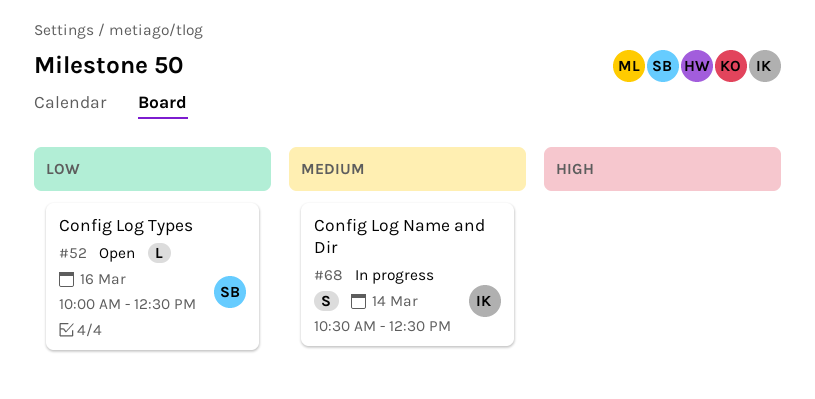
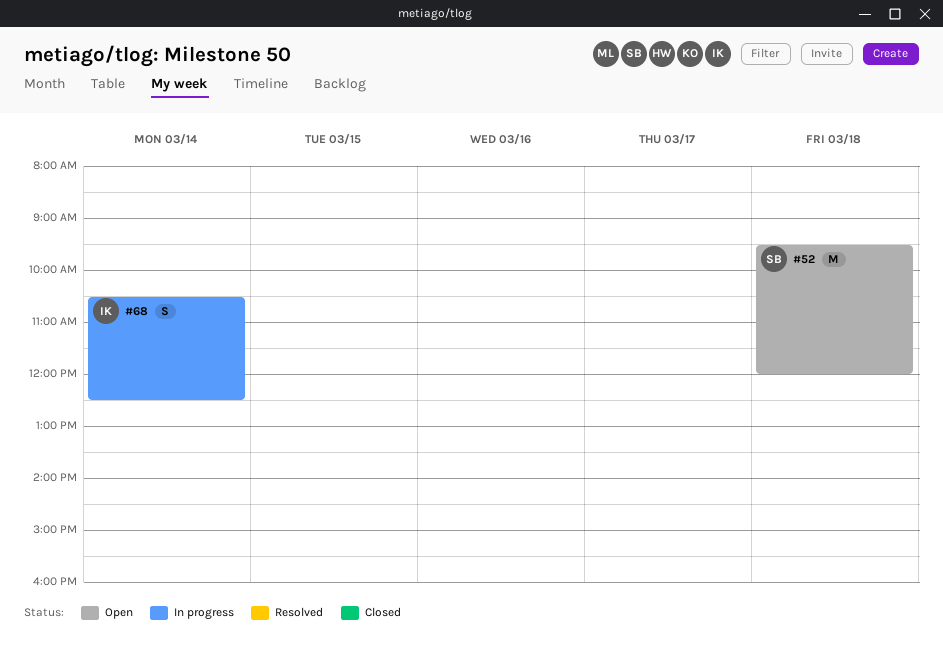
#52, estimate: L -> M
#52, day: Mar 16 -> Mar 18
#52, begins: 10:00 -> 09:30
#52, ends: 12:30 -> 12:00

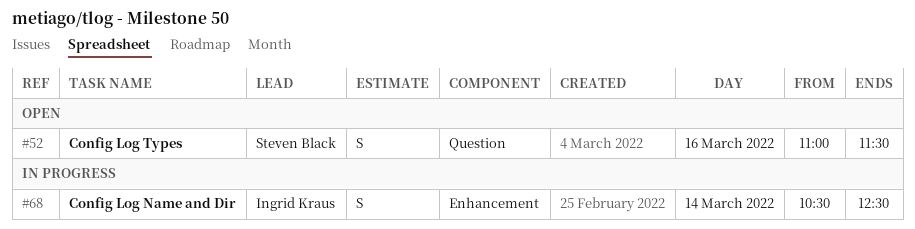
#52, estimate: M -> S
#52, day: Mar 18 -> Mar 16
#52, begins: 09:30 -> 11:00
#52, ends: 12:00 -> 11:30

